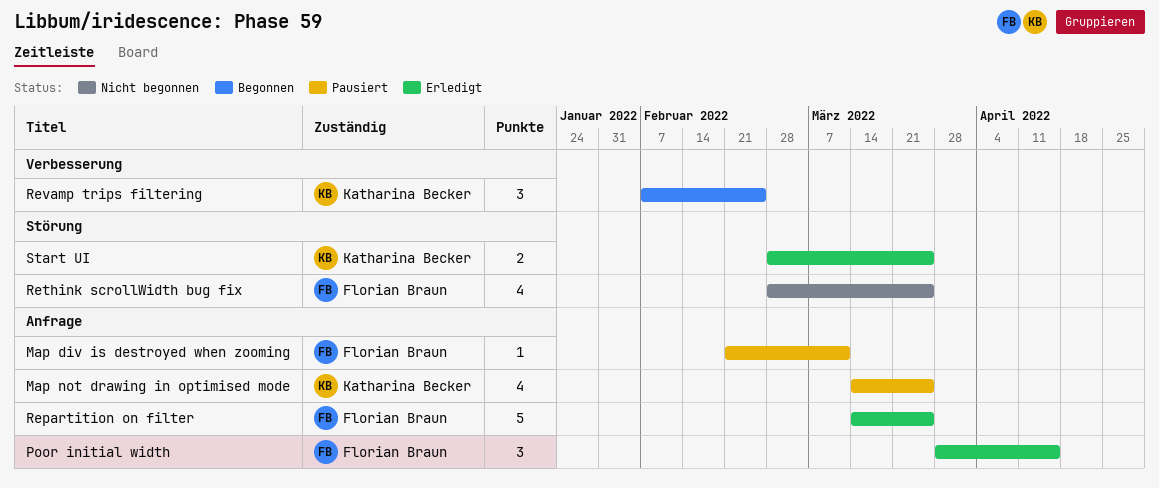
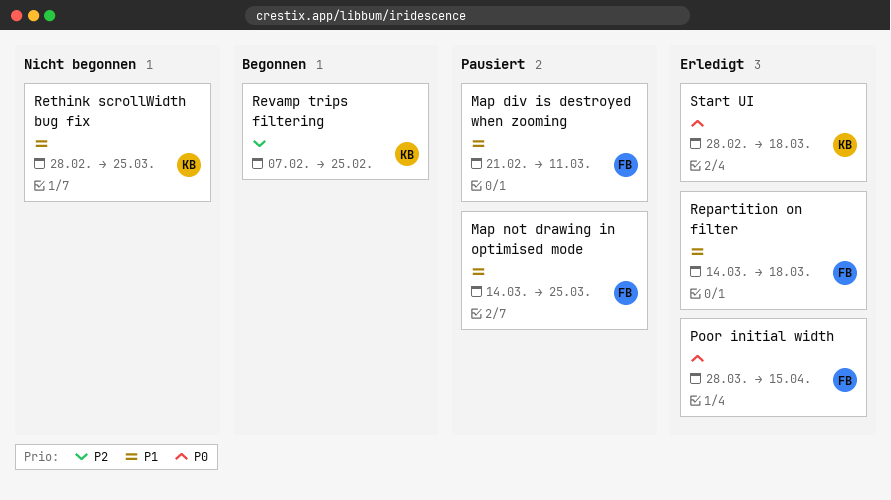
Map not drawing in optimised mode, owner: Katharina Becker -> Florian Braun
Repartition on filter, due: Mar 25 -> Mar 18
Rethink scrollWidth bug fix, owner: Florian Braun -> Katharina Becker
Start UI, due: Mar 25 -> Mar 18

